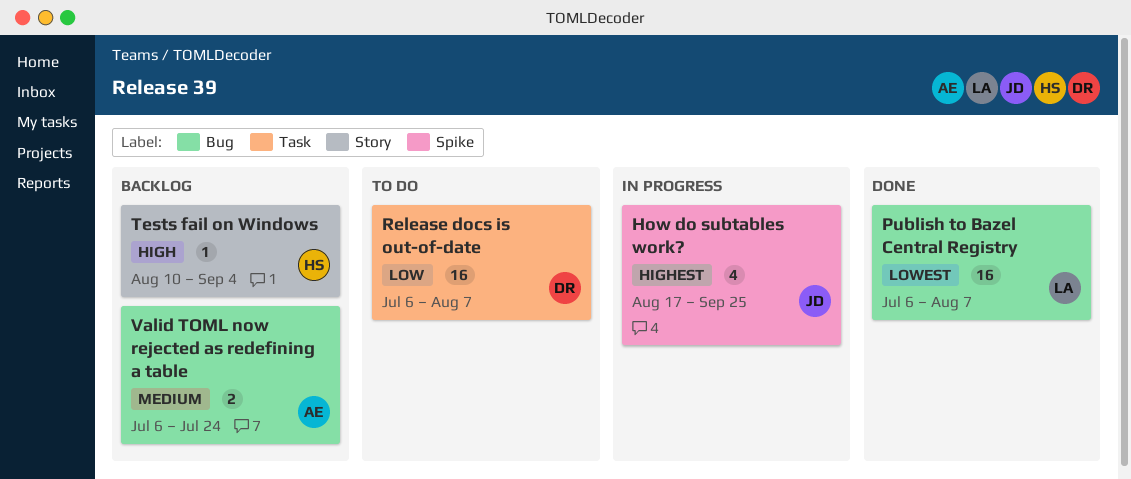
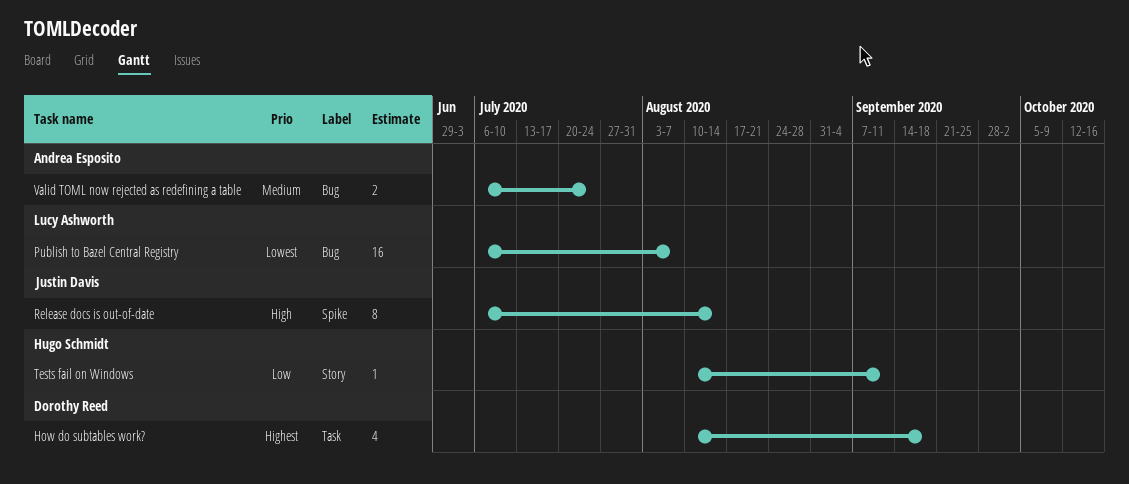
How do subtables work?, owner: Justin Davis -> Dorothy Reed
How do subtables work?, label: Spike -> Task
How do subtables work?, start: Aug 17 -> Aug 10
How do subtables work?, due: Sep 25 -> Sep 18
Release docs is out-of-date, owner: Dorothy Reed -> Justin Davis
Release docs is out-of-date, priority: Low -> High
Release docs is out-of-date, label: Task -> Spike
Release docs is out-of-date, estimate: 16 -> 8
Release docs is out-of-date, due: Aug 7 -> Aug 14
Tests fail on Windows, priority: High -> Low
Tests fail on Windows, due: Sep 4 -> Sep 11

